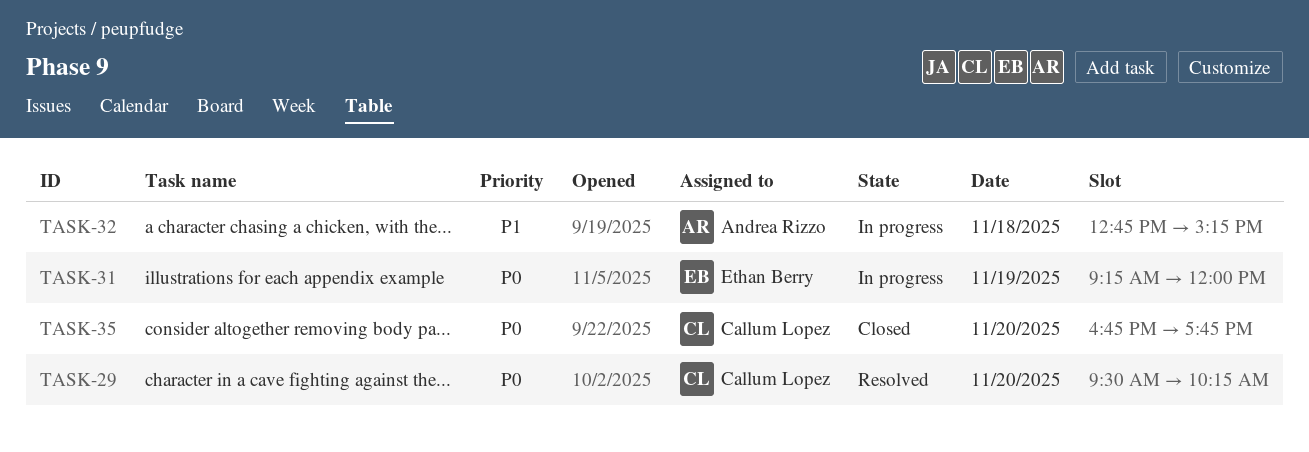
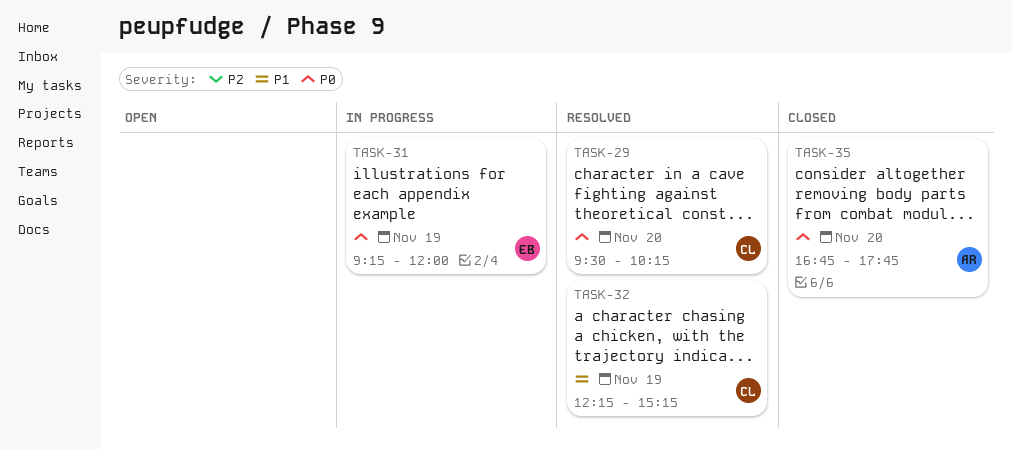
TASK-32, status: In progress -> Resolved
TASK-32, owner: Andrea Rizzo -> Callum Lopez
TASK-32, day: Nov 18 -> Nov 19
TASK-32, begins: 12:45 -> 12:15
TASK-35, owner: Callum Lopez -> Andrea Rizzo

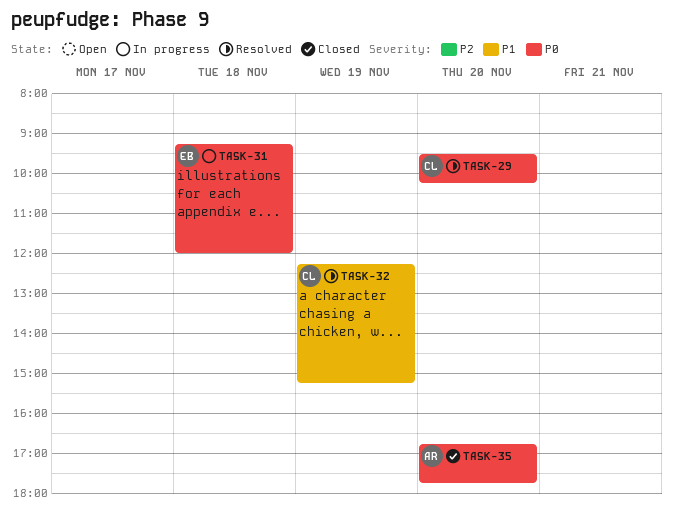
TASK-31, day: Nov 19 -> Nov 18

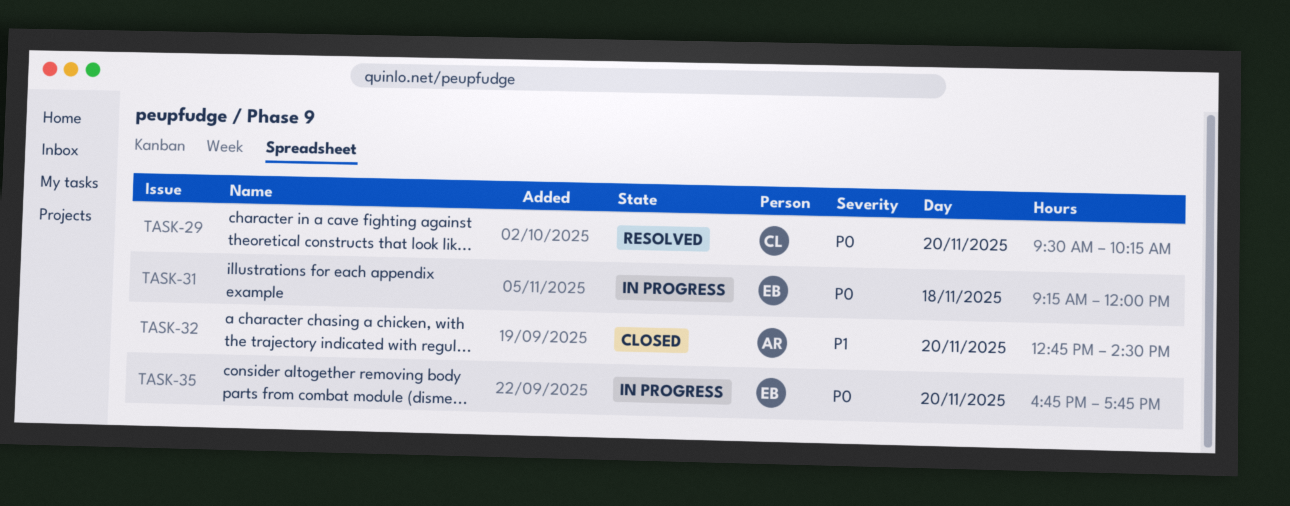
TASK-32, status: Resolved -> Closed
TASK-32, owner: CL -> AR
TASK-32, day: Nov 19 -> Nov 20
TASK-32, begins: 12:15 -> 12:45
TASK-32, ends: 15:15 -> 14:30
TASK-35, status: Closed -> In progress
TASK-35, owner: AR -> EB

